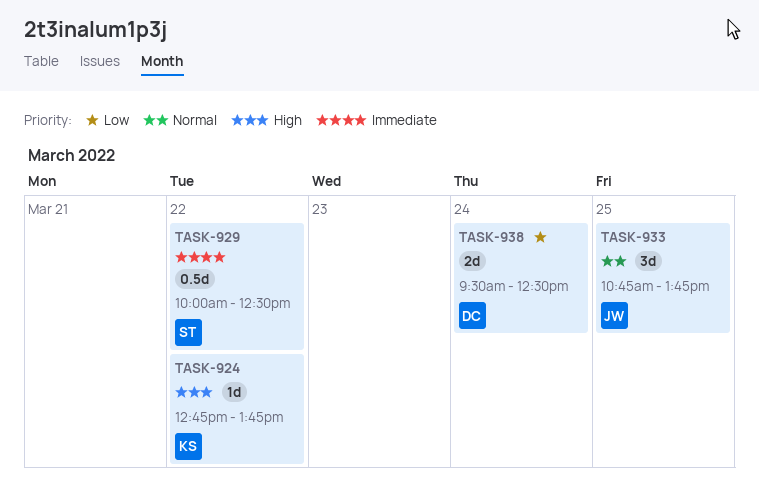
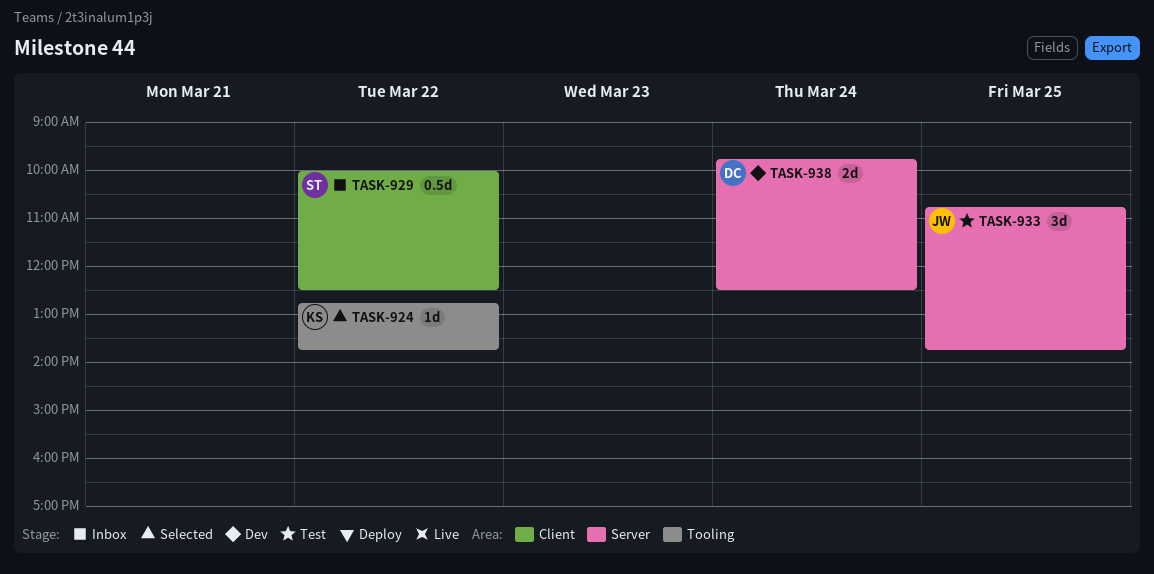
TASK-938, begins: 09:30 -> 09:45

